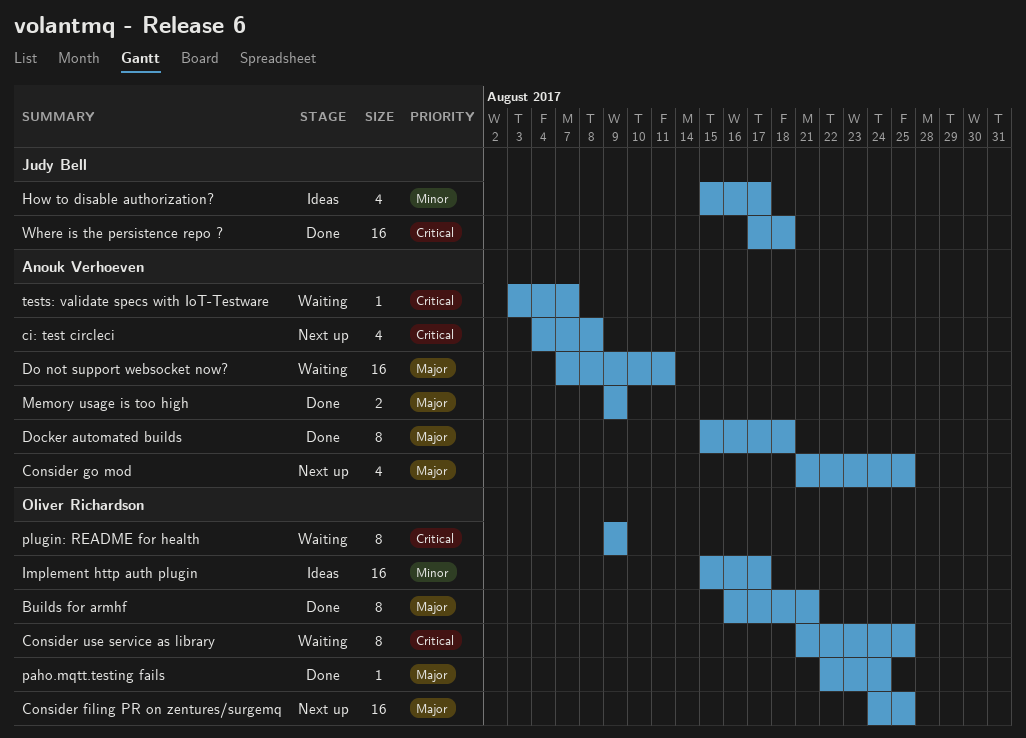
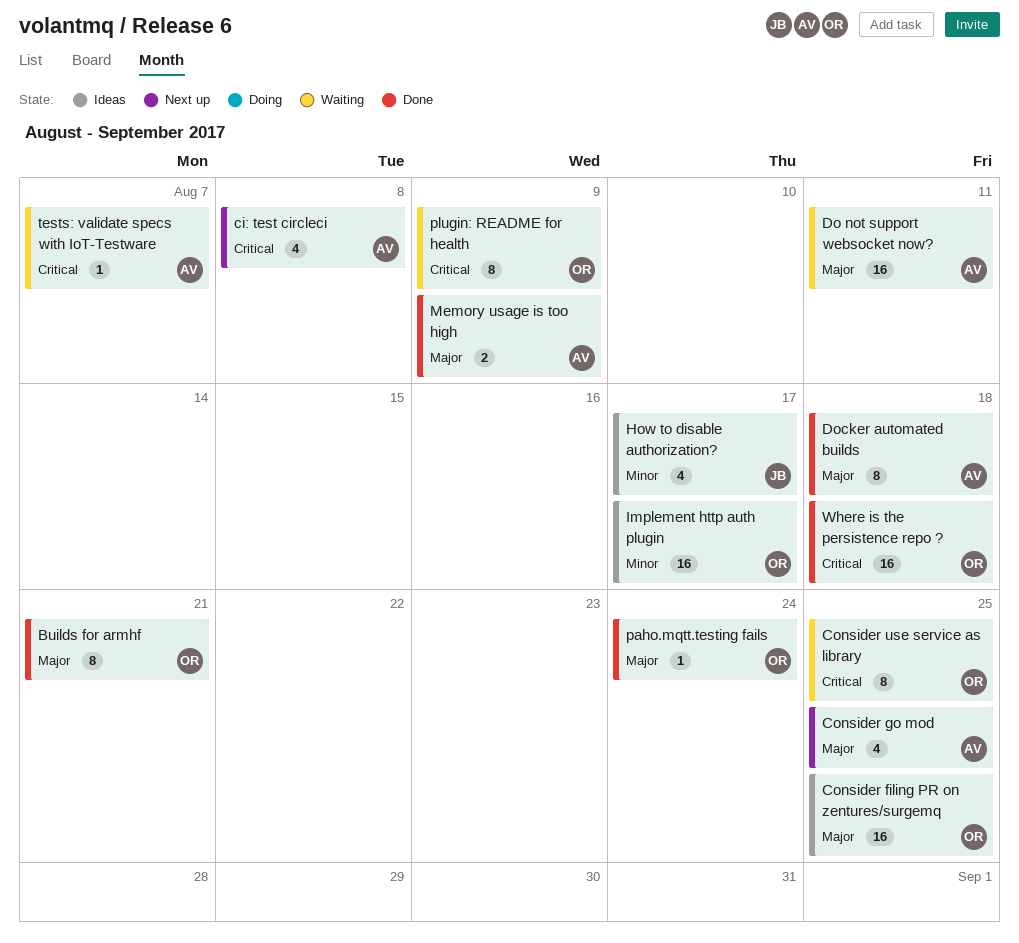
Consider filing PR on zentures/surgemq, status: Next up -> Ideas
Where is the persistence repo ?, owner: Judy Bell -> Oliver Richardson

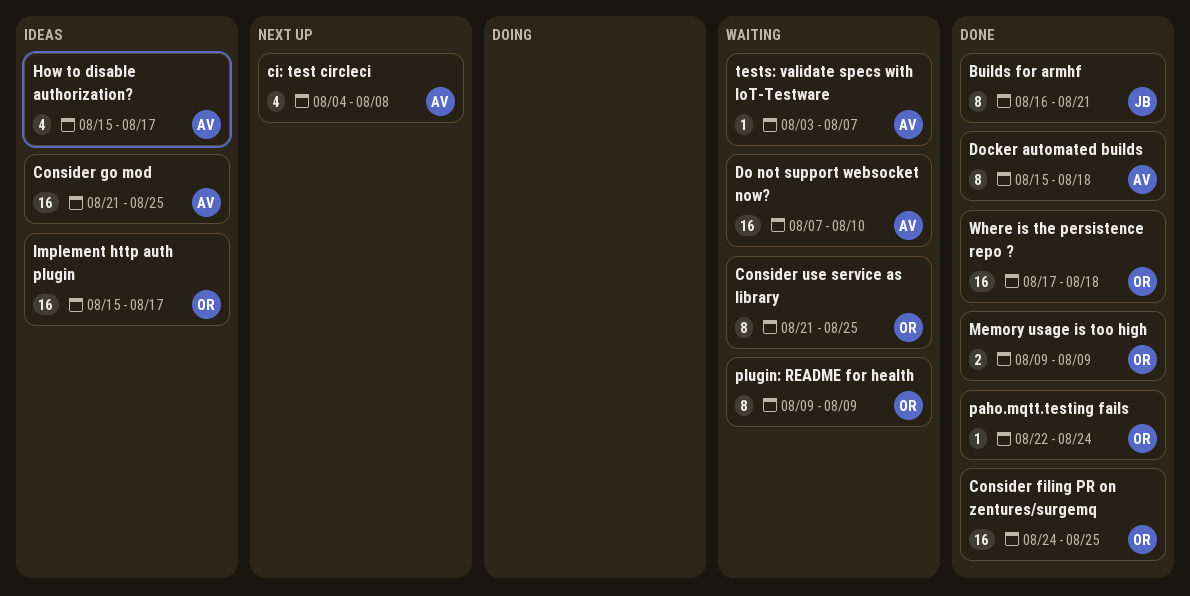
Builds for armhf, owner: OR -> JB
Consider filing PR on zentures/surgemq, status: Ideas -> Done
Consider go mod, status: Next up -> Ideas
Consider go mod, estimate: 4 -> 16
Do not support websocket now?, due: Aug 11 -> Aug 10
How to disable authorization?, owner: JB -> AV
Memory usage is too high, owner: AV -> OR

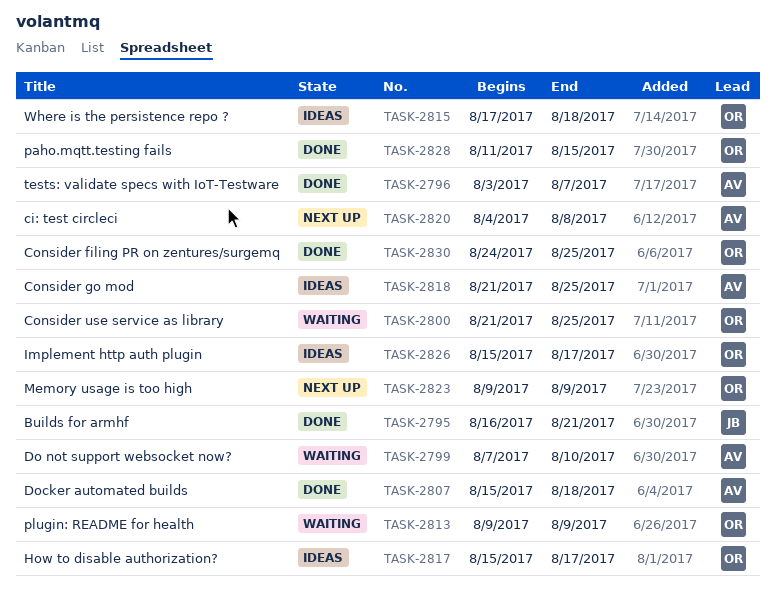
How to disable authorization?, owner: AV -> OR
Memory usage is too high, status: Done -> Next up
paho.mqtt.testing fails, start: Aug 22 -> Aug 11
paho.mqtt.testing fails, due: Aug 24 -> Aug 15
tests: validate specs with IoT-Testware, status: Waiting -> Done
Where is the persistence repo ?, status: Done -> Ideas

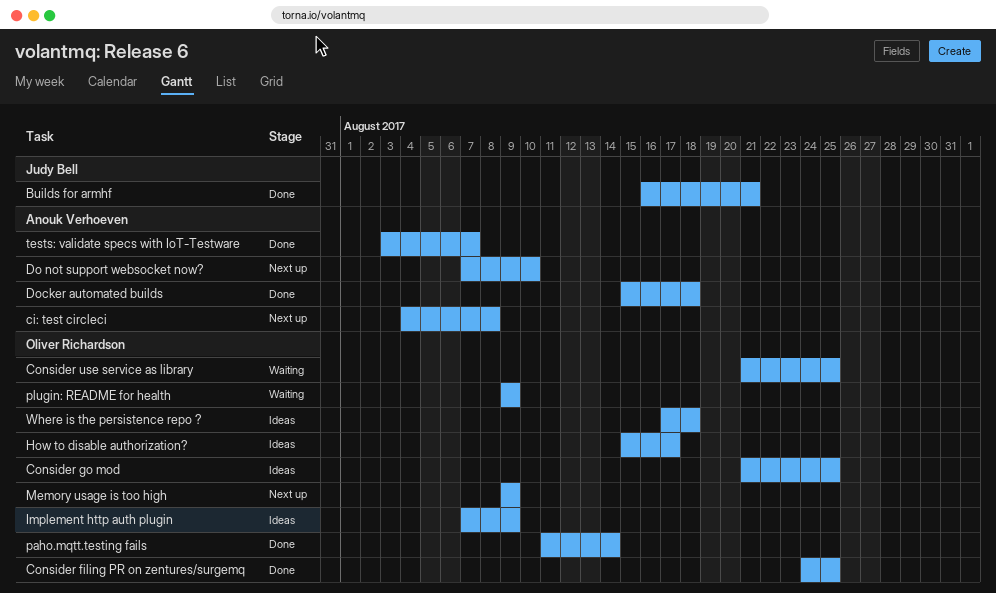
Consider go mod, owner: Anouk Verhoeven -> Oliver Richardson
Do not support websocket now?, status: Waiting -> Next up
Implement http auth plugin, start: Aug 15 -> Aug 7
Implement http auth plugin, due: Aug 17 -> Aug 9
paho.mqtt.testing fails, due: Aug 15 -> Aug 14

